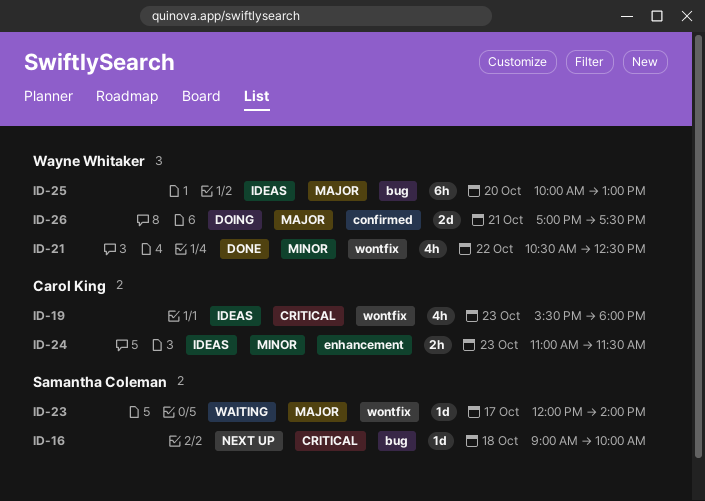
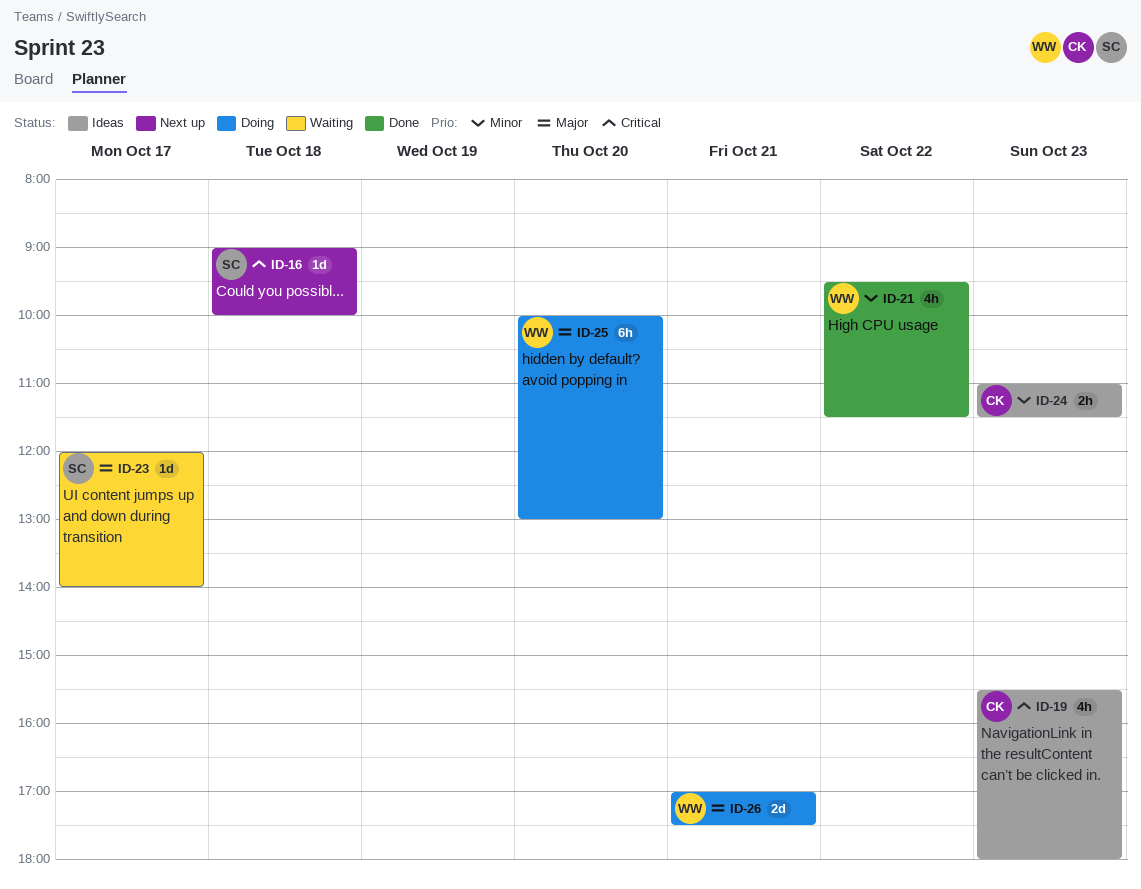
ID-21, begins: 10:30 -> 09:30
ID-21, ends: 12:30 -> 11:30
ID-25, status: Ideas -> Doing

